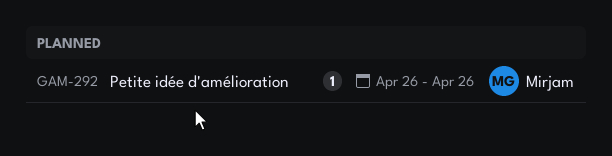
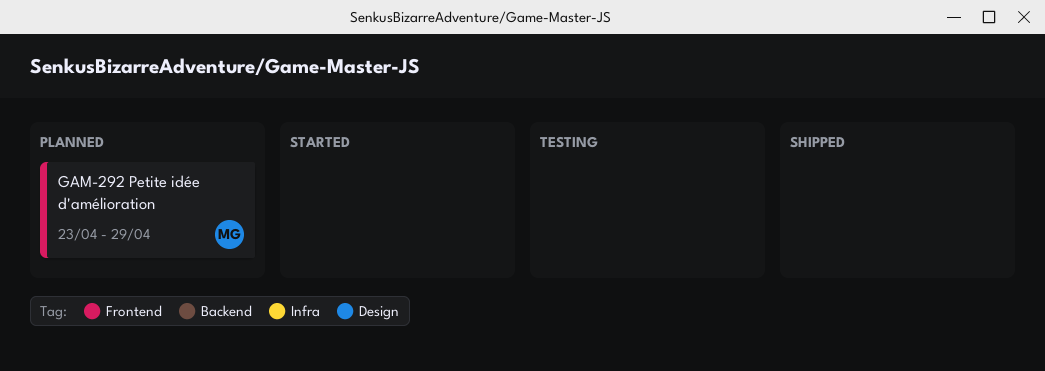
GAM-292, start: Apr 26 -> Apr 23
GAM-292, due: Apr 26 -> Apr 29

